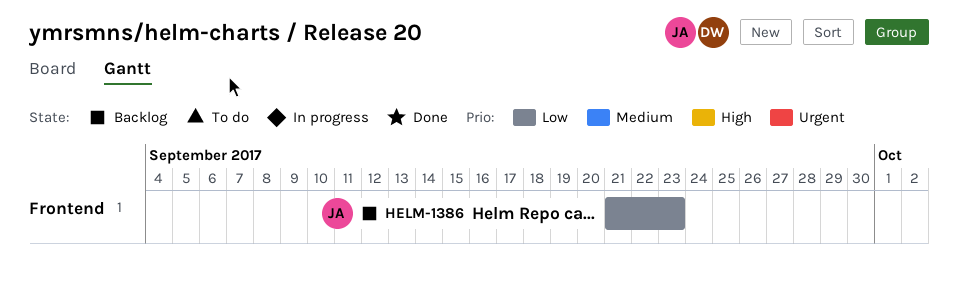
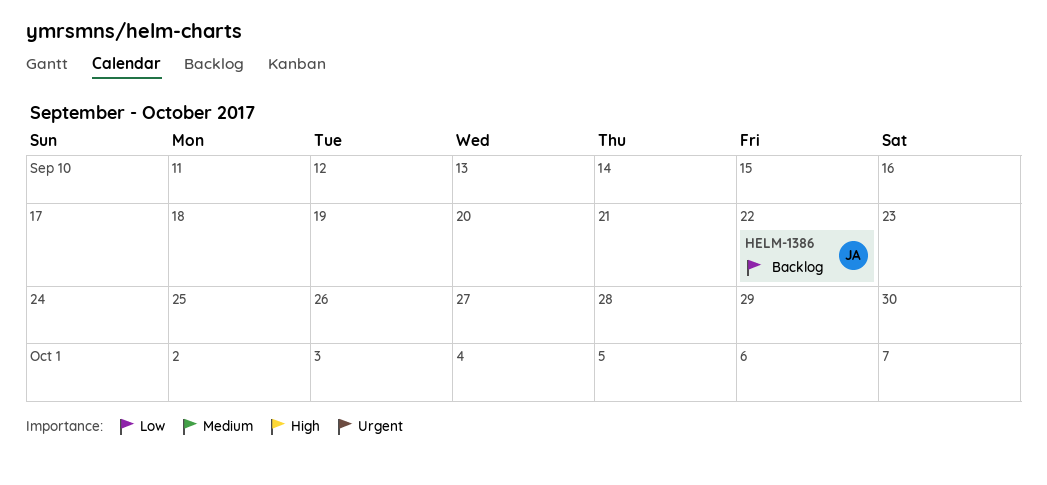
HELM-1386, due: Sep 23 -> Sep 22

